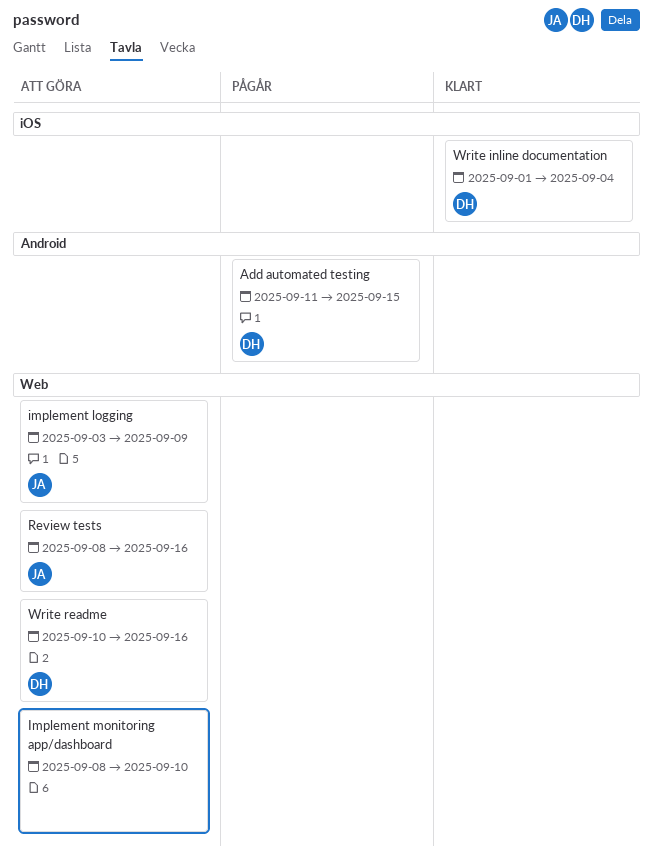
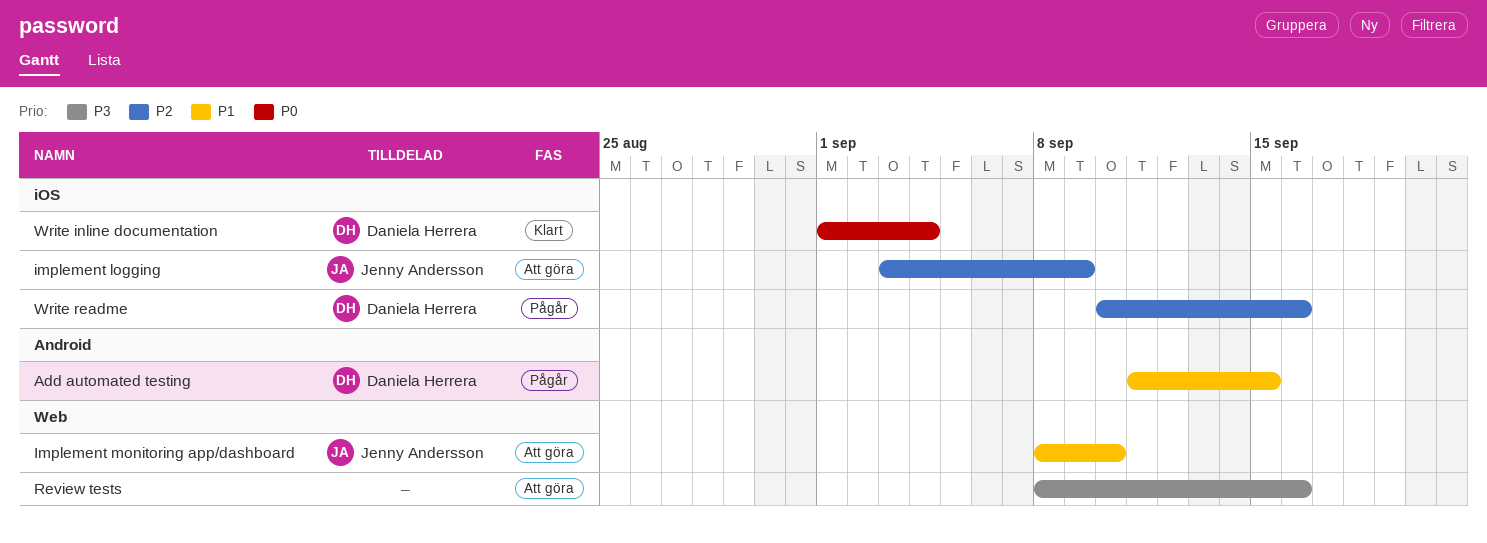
implement logging, label: Web -> iOS
Implement monitoring app/dashboard, owner: none -> Jenny Andersson
Review tests, owner: Jenny Andersson -> none
Write readme, status: Att göra -> Pågår
Write readme, label: Web -> iOS

